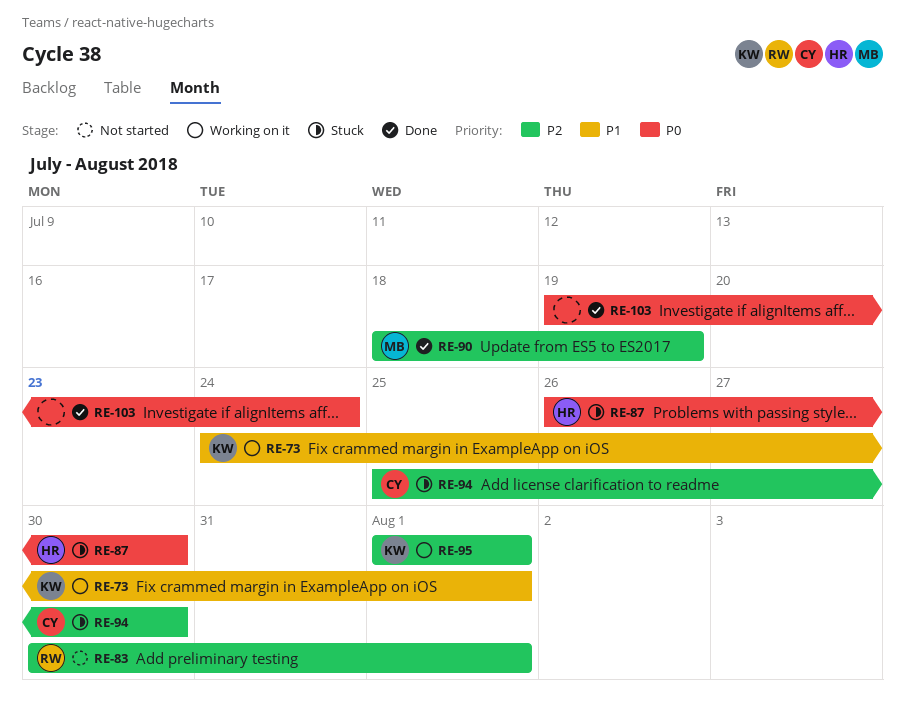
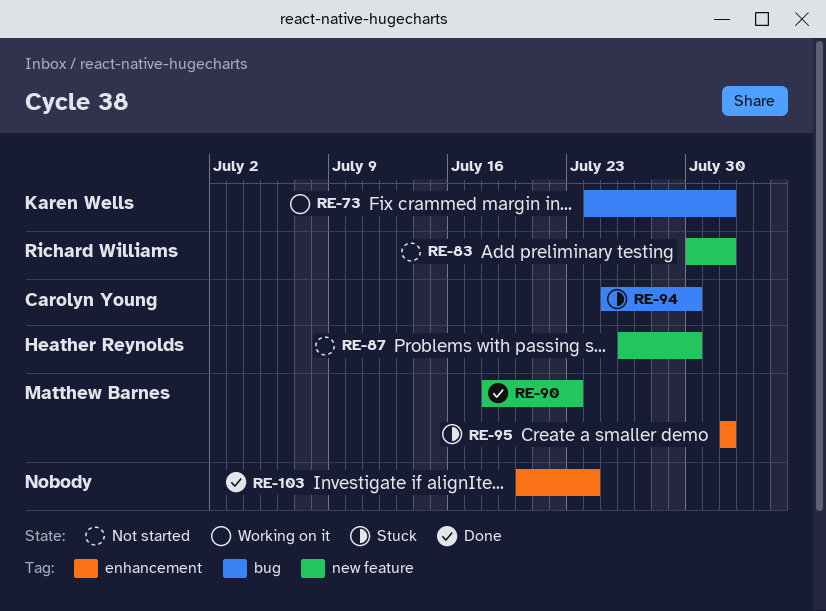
RE-87, status: Stuck -> Not started
RE-90, due: Jul 19 -> Jul 23
RE-95, status: Working on it -> Stuck
RE-95, owner: Karen Wells -> Matthew Barnes
RE-103, start: Jul 19 -> Jul 20

